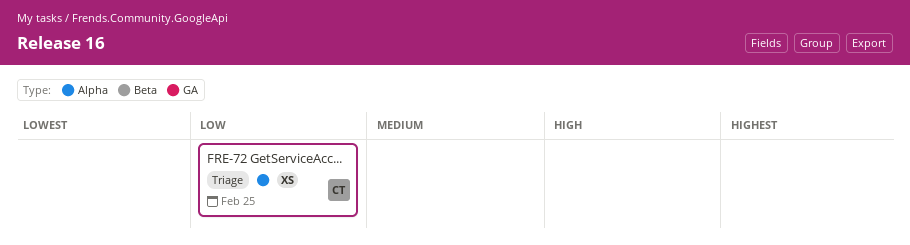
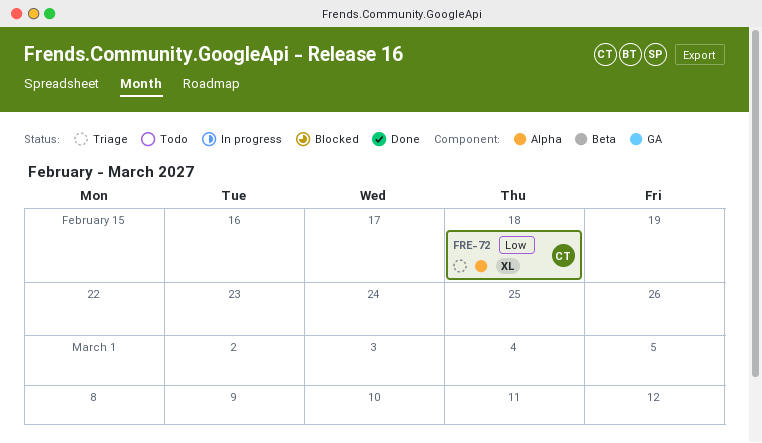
FRE-72, estimate: XS -> XL
FRE-72, due: Feb 25 -> Feb 18

